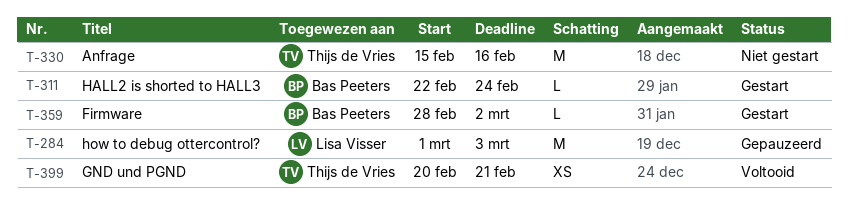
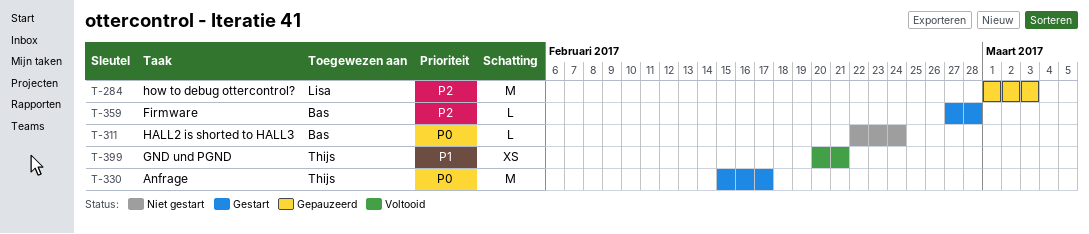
T-311, status: Gestart -> Niet gestart
T-330, status: Niet gestart -> Gestart
T-330, due: Feb 16 -> Feb 17
T-359, start: Feb 28 -> Feb 27
T-359, due: Mar 2 -> Feb 28

